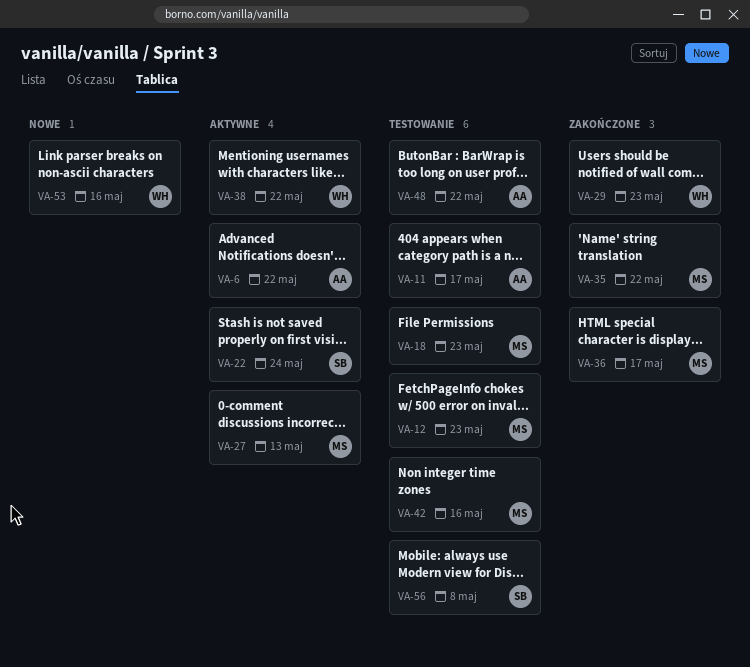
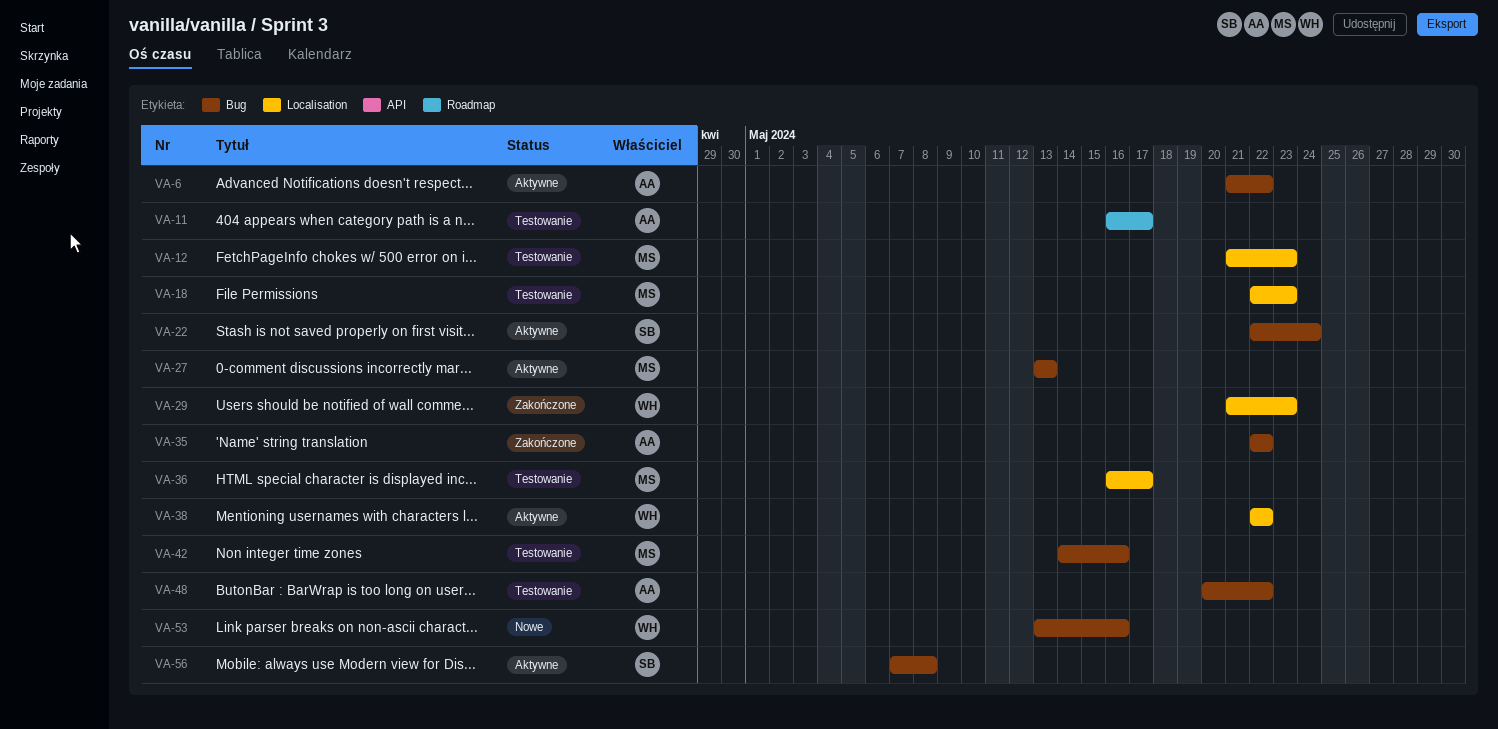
VA-35, owner: MS -> AA
VA-36, status: Zakończone -> Testowanie
VA-56, status: Testowanie -> Aktywne

